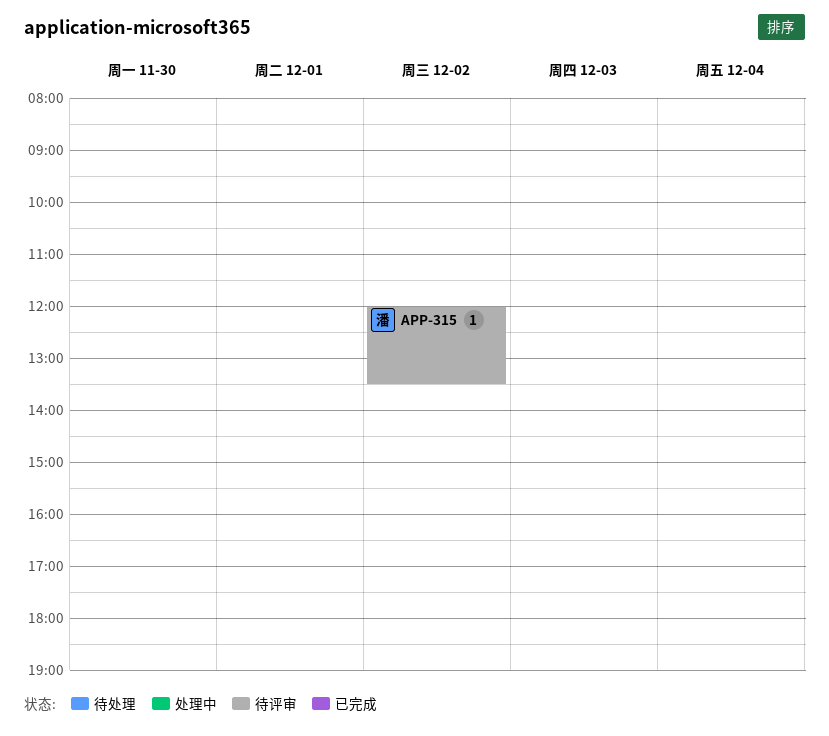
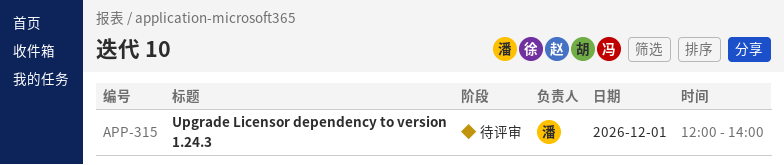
APP-315, day: Dec 2 -> Dec 1
APP-315, ends: 13:30 -> 14:00

